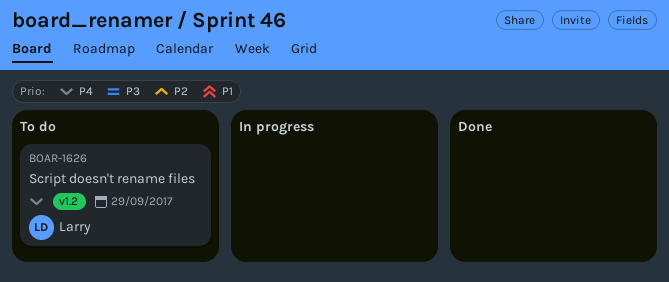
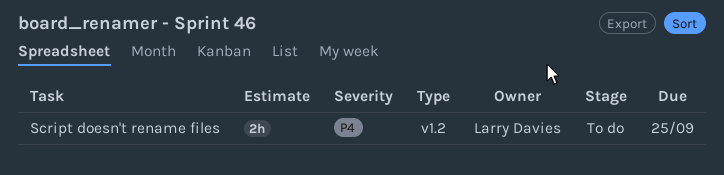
Script doesn't rename files, due: Sep 29 -> Sep 25

